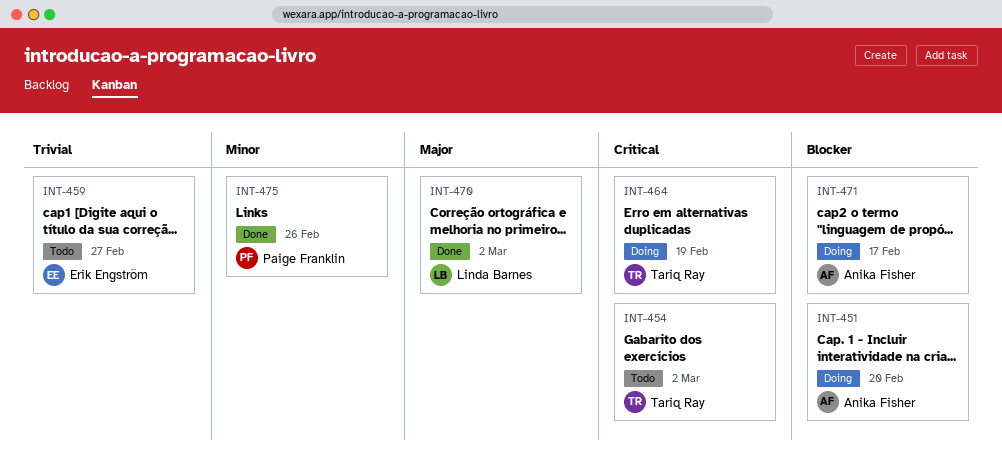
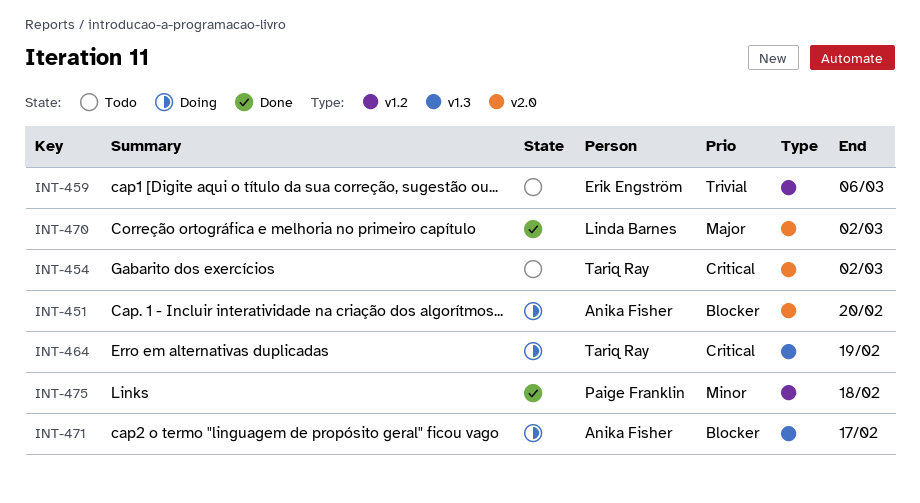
INT-459, due: Feb 27 -> Mar 6
INT-475, due: Feb 26 -> Feb 18

